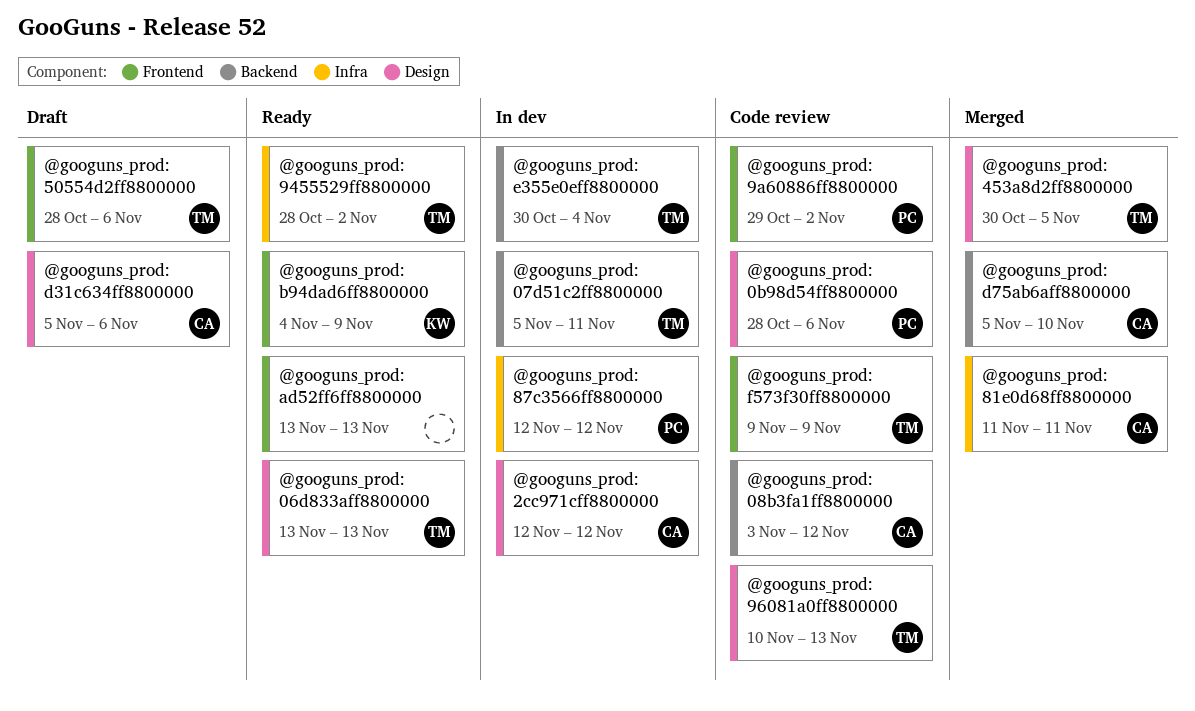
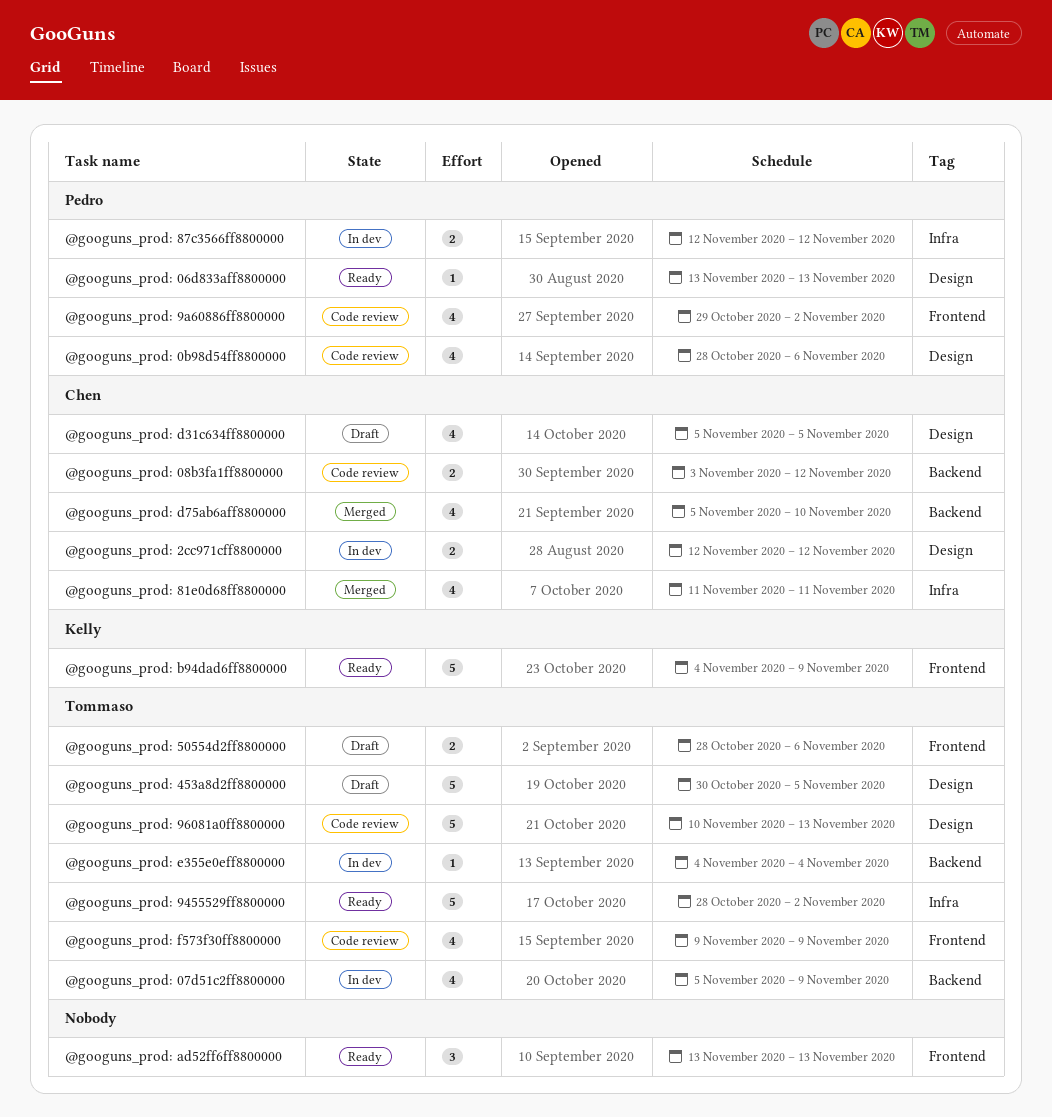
@googuns_prod: 06d833aff8800000, owner: Tommaso -> Pedro
@googuns_prod: 07d51c2ff8800000, due: Nov 11 -> Nov 9
@googuns_prod: 453a8d2ff8800000, status: Merged -> Draft
@googuns_prod: d31c634ff8800000, due: Nov 6 -> Nov 5
@googuns_prod: e355e0eff8800000, start: Oct 30 -> Nov 4

